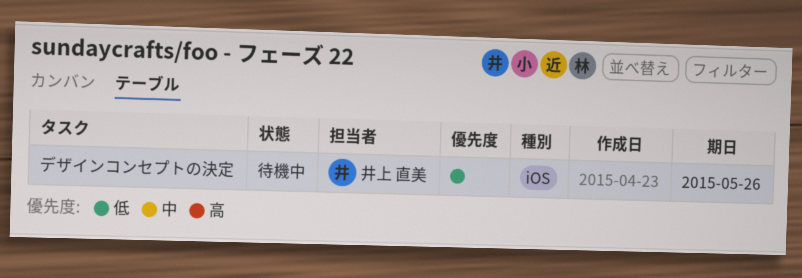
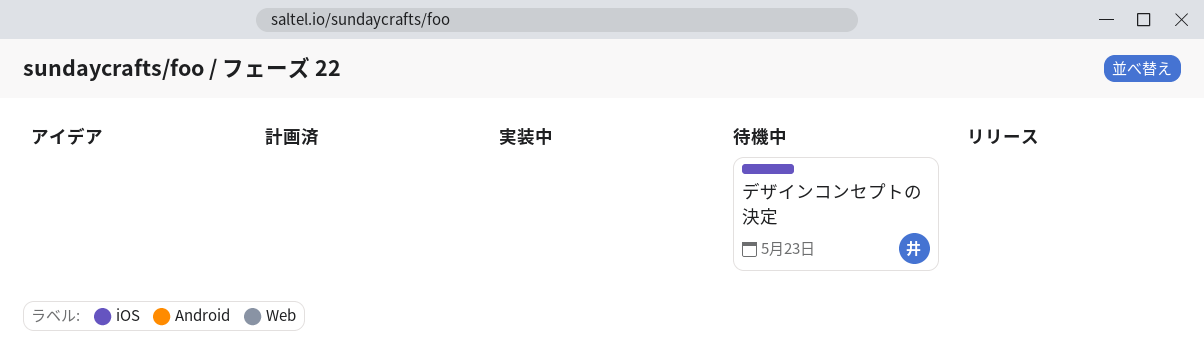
デザインコンセプトの決定, due: May 26 -> May 23

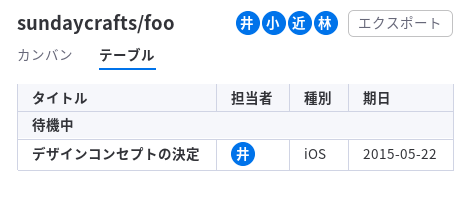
デザインコンセプトの決定, due: May 23 -> May 22

